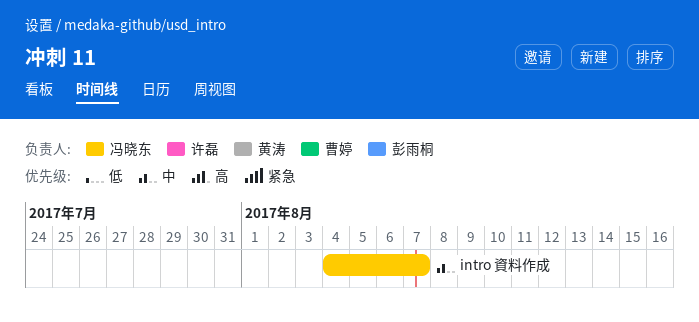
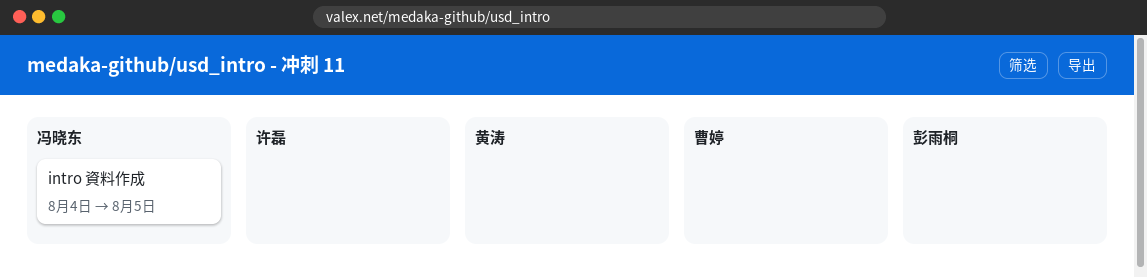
intro 資料作成, due: Aug 7 -> Aug 5

